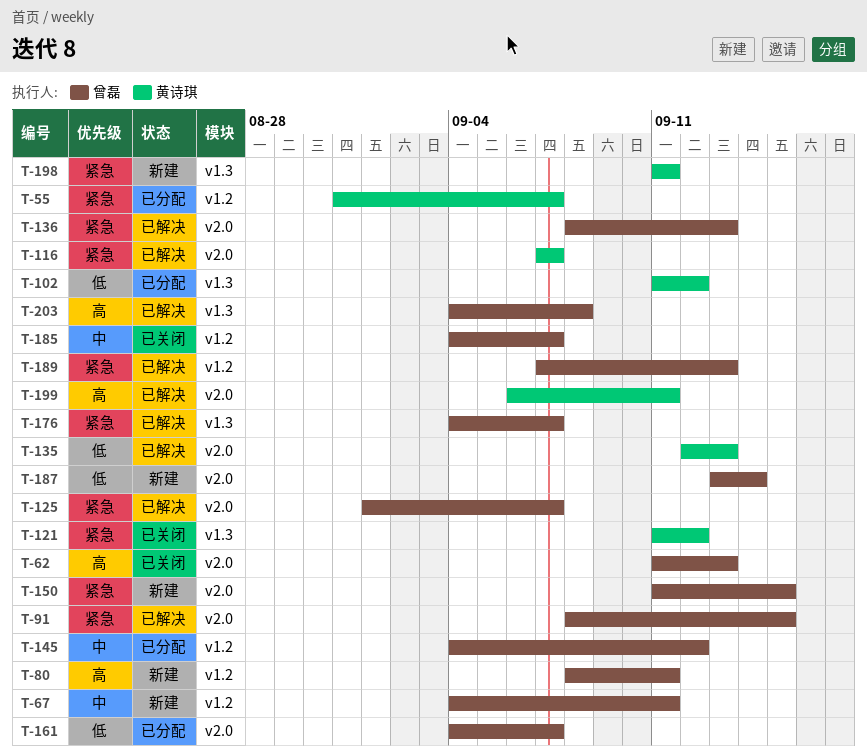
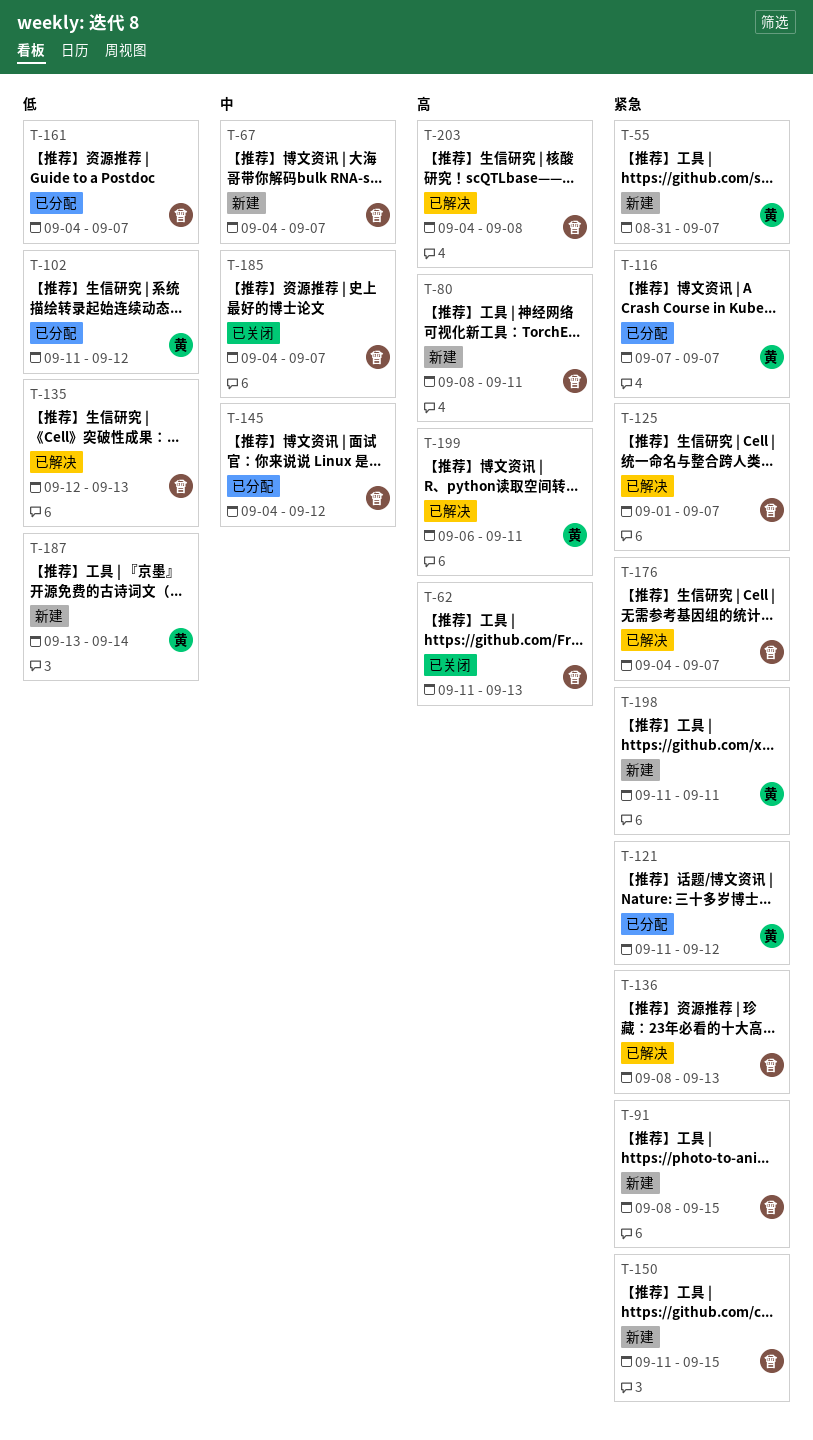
T-55, status: 已分配 -> 新建
T-67, due: Sep 11 -> Sep 7
T-91, status: 已解决 -> 新建
T-116, status: 已解决 -> 已分配
T-121, status: 已关闭 -> 已分配
T-135, owner: 黄诗琪 -> 曾磊
T-187, owner: 曾磊 -> 黄诗琪
T-189: present -> none

